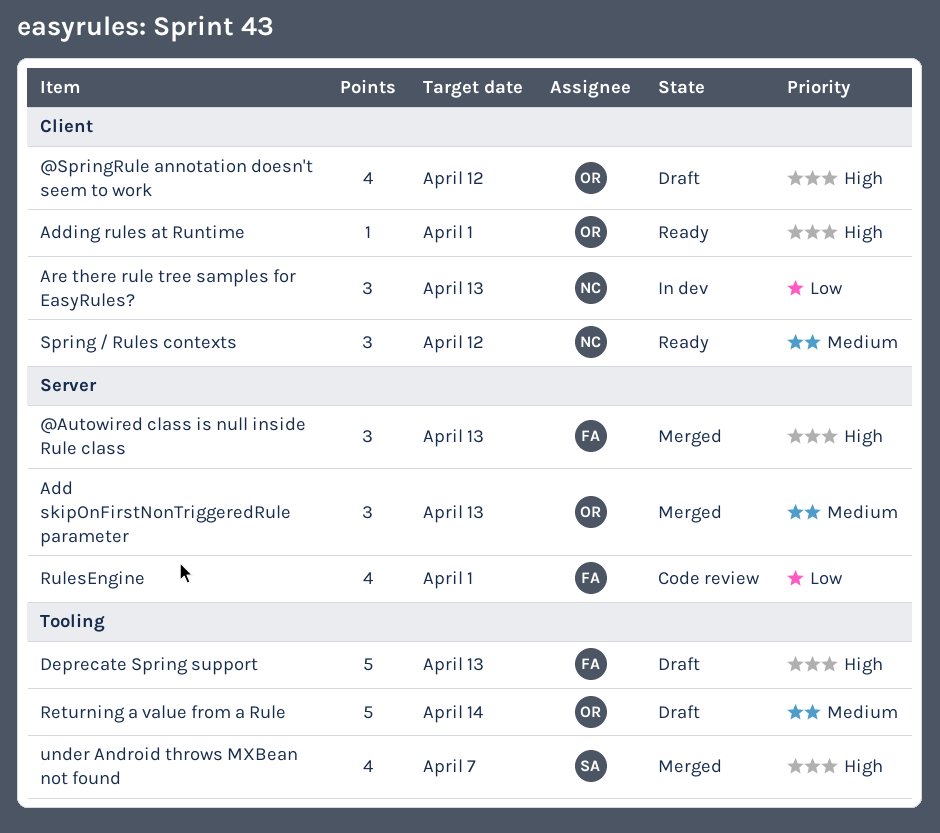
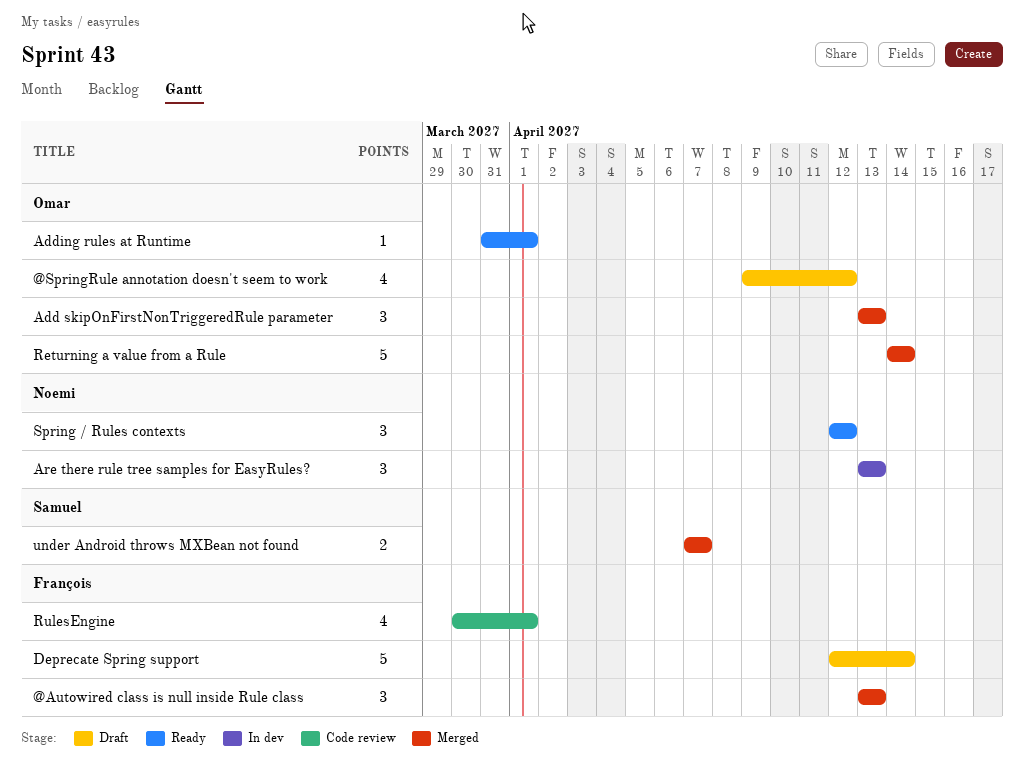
Deprecate Spring support, due: Apr 13 -> Apr 14
Returning a value from a Rule, status: Draft -> Merged
under Android throws MXBean not found, estimate: 4 -> 2

